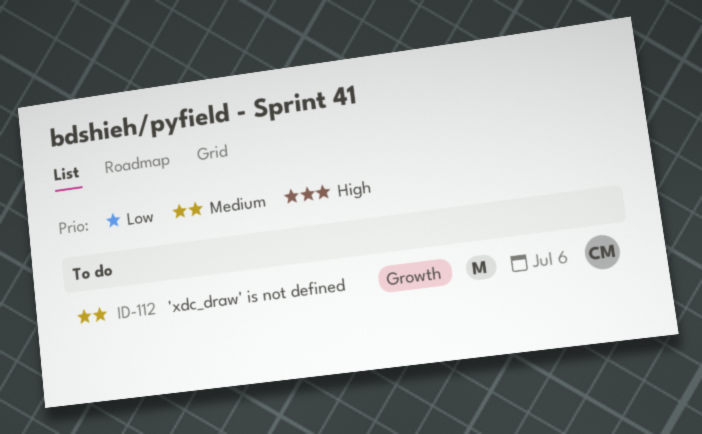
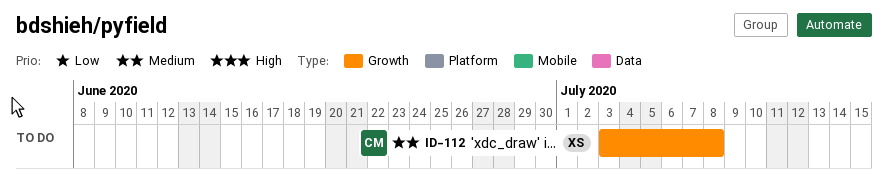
ID-112, estimate: M -> XS
ID-112, due: Jul 6 -> Jul 8

